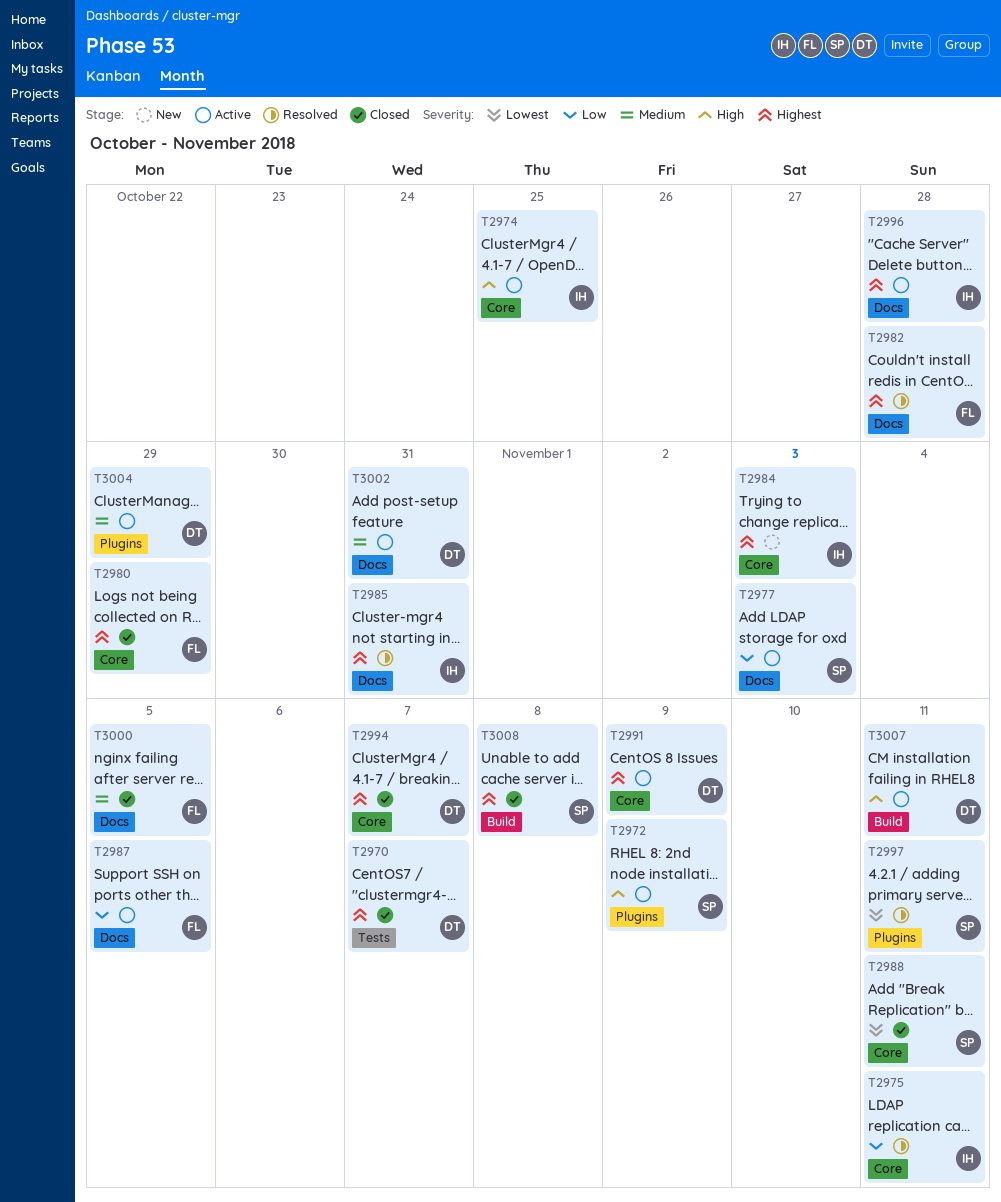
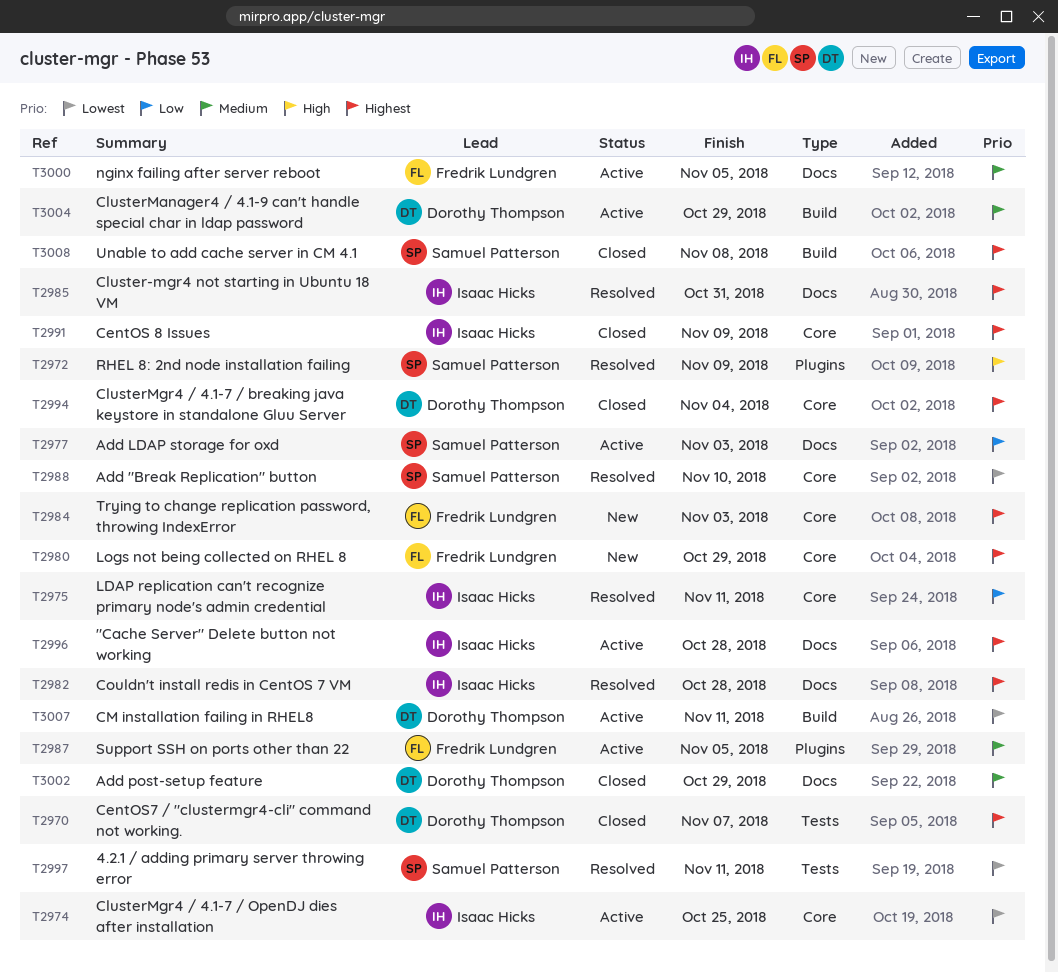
T2972, status: Active -> Resolved
T2974, priority: High -> Lowest
T2980, status: Closed -> New
T2982, owner: Fredrik Lundgren -> Isaac Hicks
T2984, owner: Isaac Hicks -> Fredrik Lundgren
T2987, priority: Low -> Medium
T2987, label: Docs -> Plugins
T2988, status: Closed -> Resolved
T2988, due: Nov 11 -> Nov 10
T2991, status: Active -> Closed
T2991, owner: Dorothy Thompson -> Isaac Hicks
T2994, due: Nov 7 -> Nov 4
T2997, label: Plugins -> Tests
T3000, status: Closed -> Active
T3002, status: Active -> Closed
T3002, due: Oct 31 -> Oct 29
T3004, label: Plugins -> Build
T3007, priority: High -> Lowest

